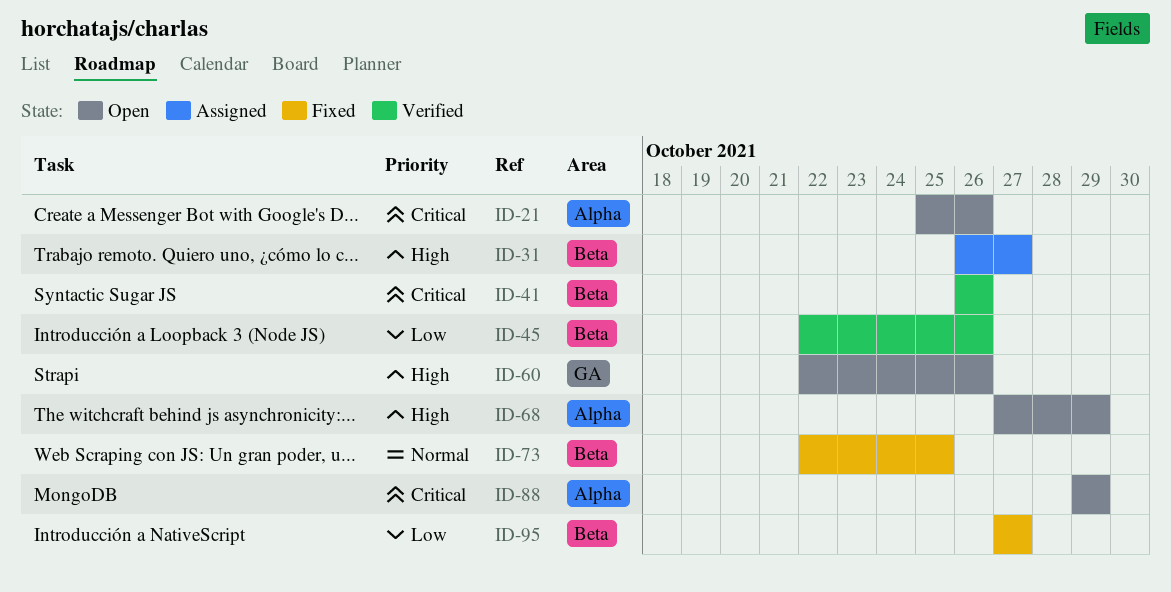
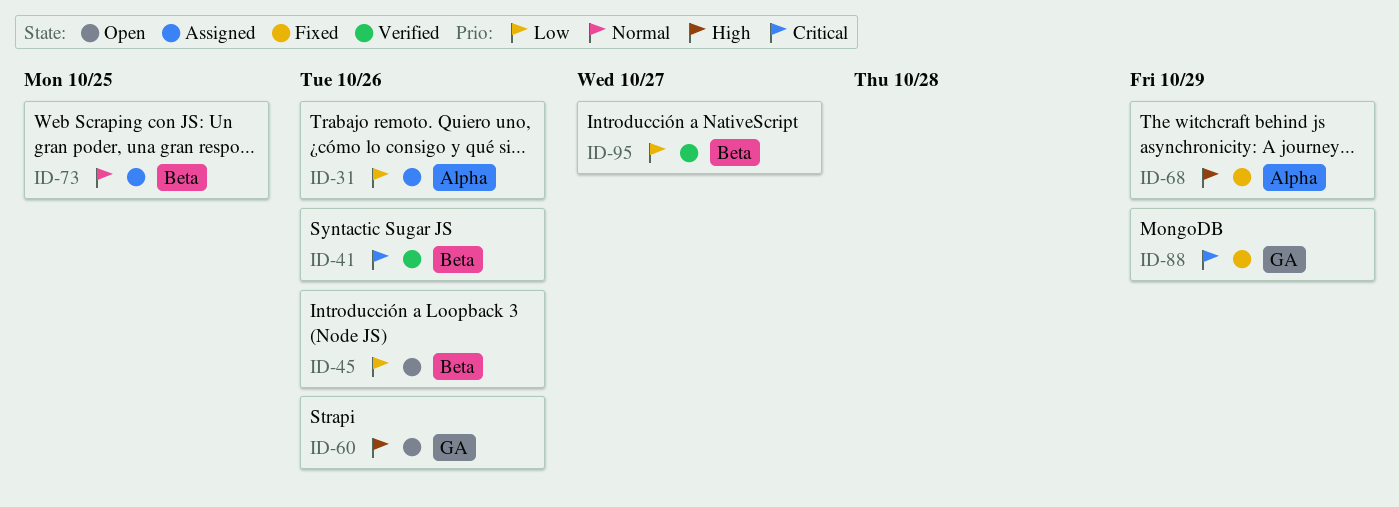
ID-21: present -> none
ID-31, priority: High -> Low
ID-31, label: Beta -> Alpha
ID-31, due: Oct 27 -> Oct 26
ID-45, status: Verified -> Open
ID-68, status: Open -> Fixed
ID-73, status: Fixed -> Assigned
ID-88, status: Open -> Fixed
ID-88, label: Alpha -> GA
ID-95, status: Fixed -> Verified

